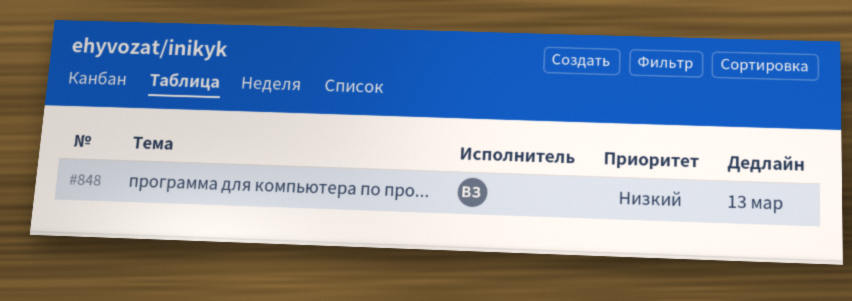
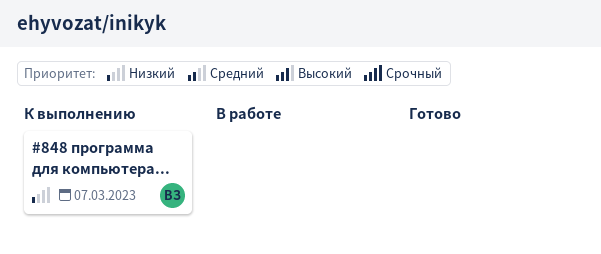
#848, due: Mar 13 -> Mar 7

